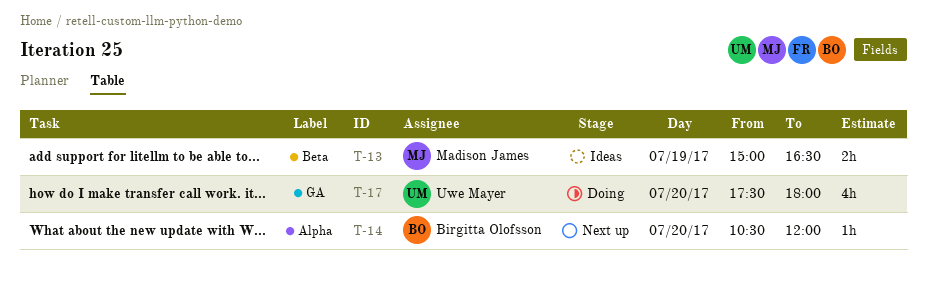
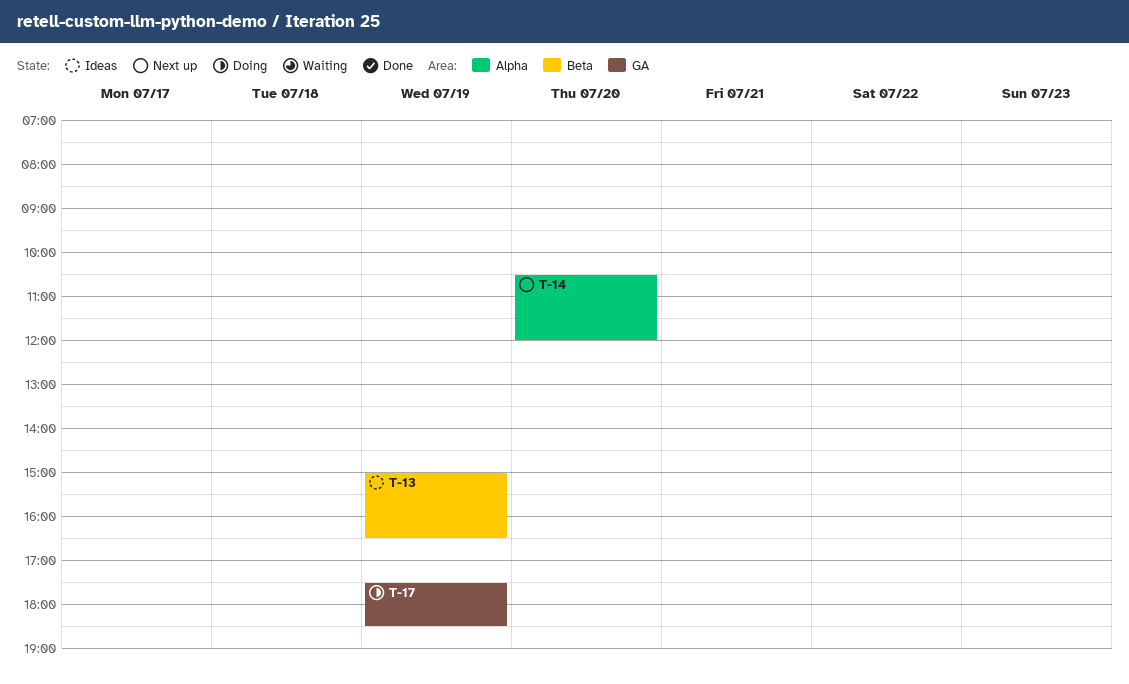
T-17, day: Jul 20 -> Jul 19
T-17, ends: 18:00 -> 18:30

